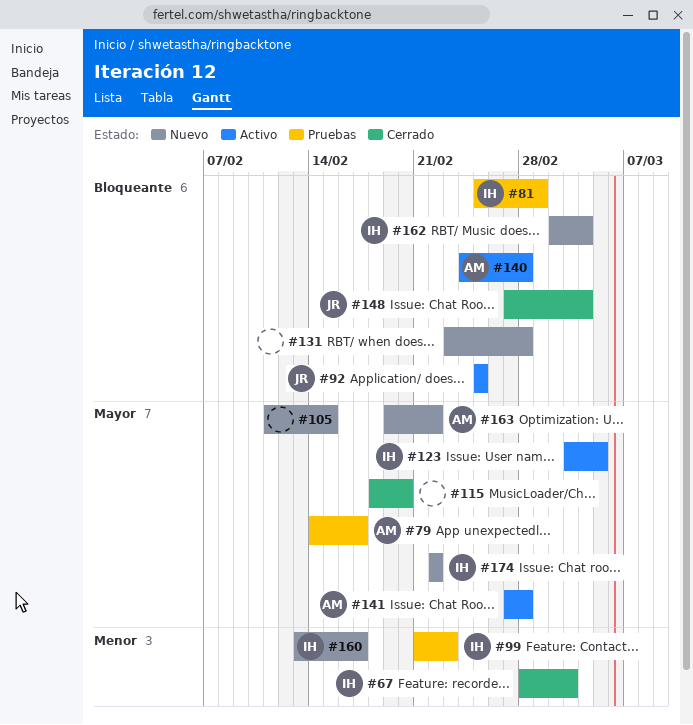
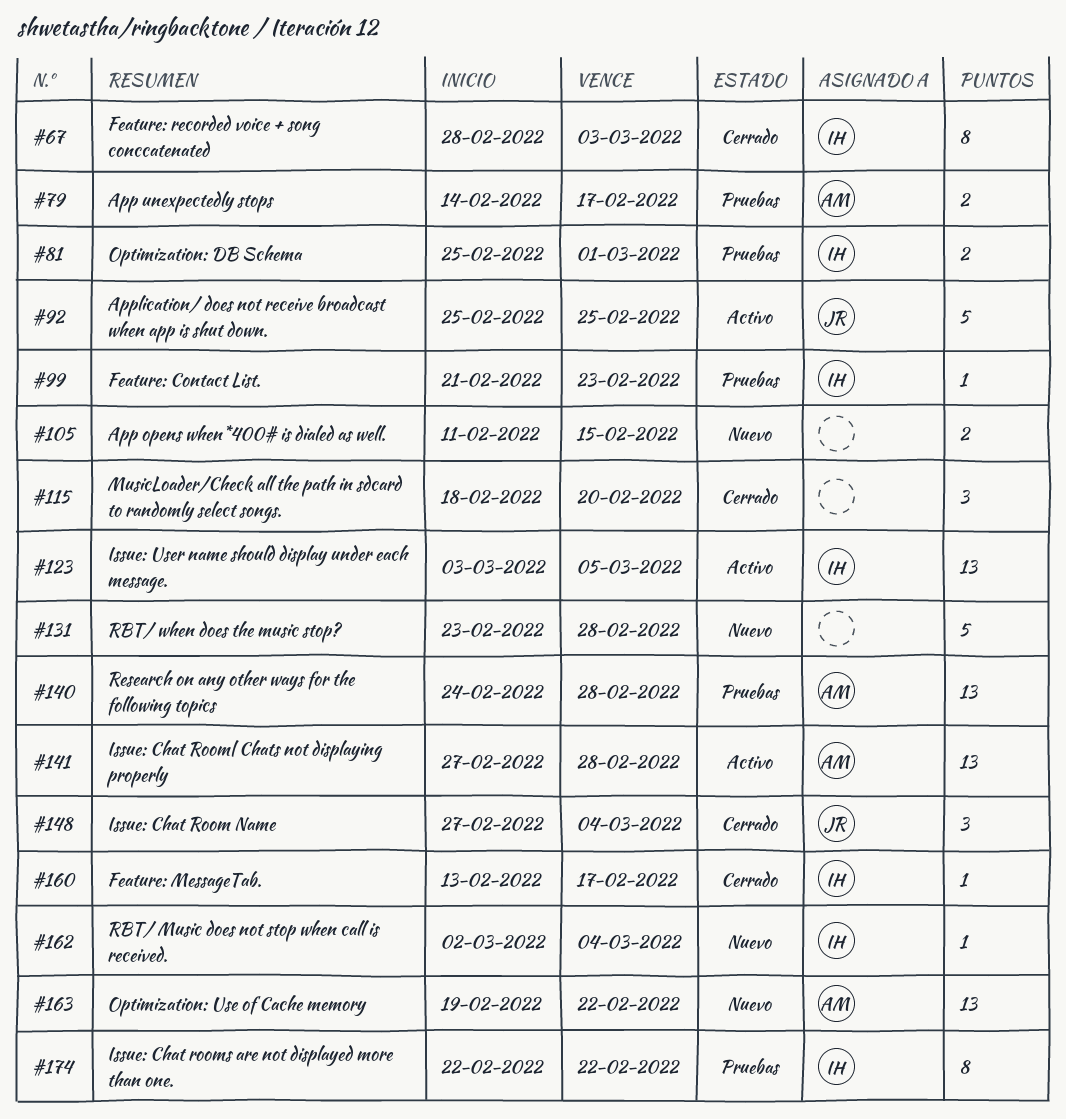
#140, status: Activo -> Pruebas
#160, status: Nuevo -> Cerrado
#174, status: Nuevo -> Pruebas

